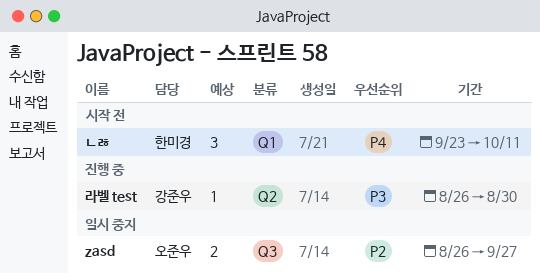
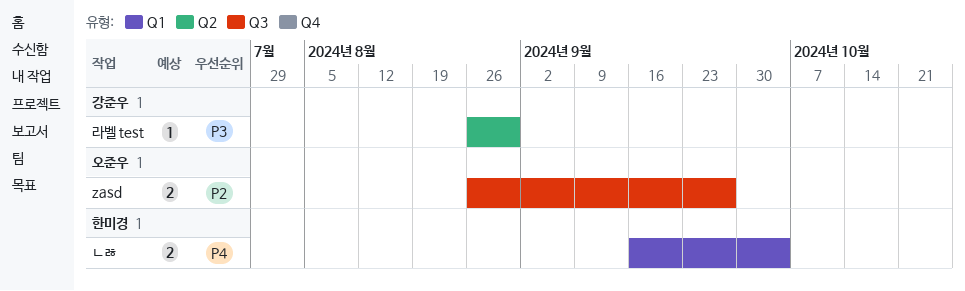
ㄴㅀ, estimate: 3 -> 2
ㄴㅀ, start: Sep 23 -> Sep 16
ㄴㅀ, due: Oct 11 -> Oct 4

